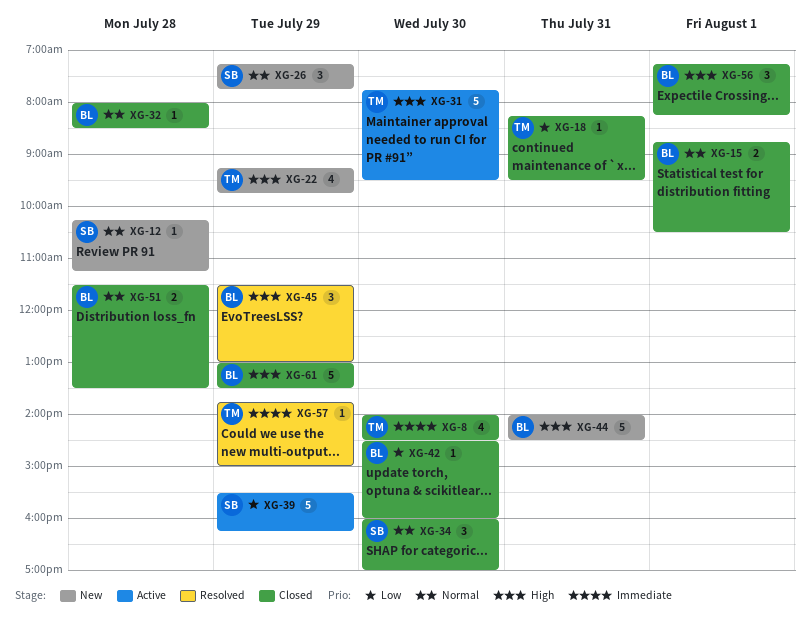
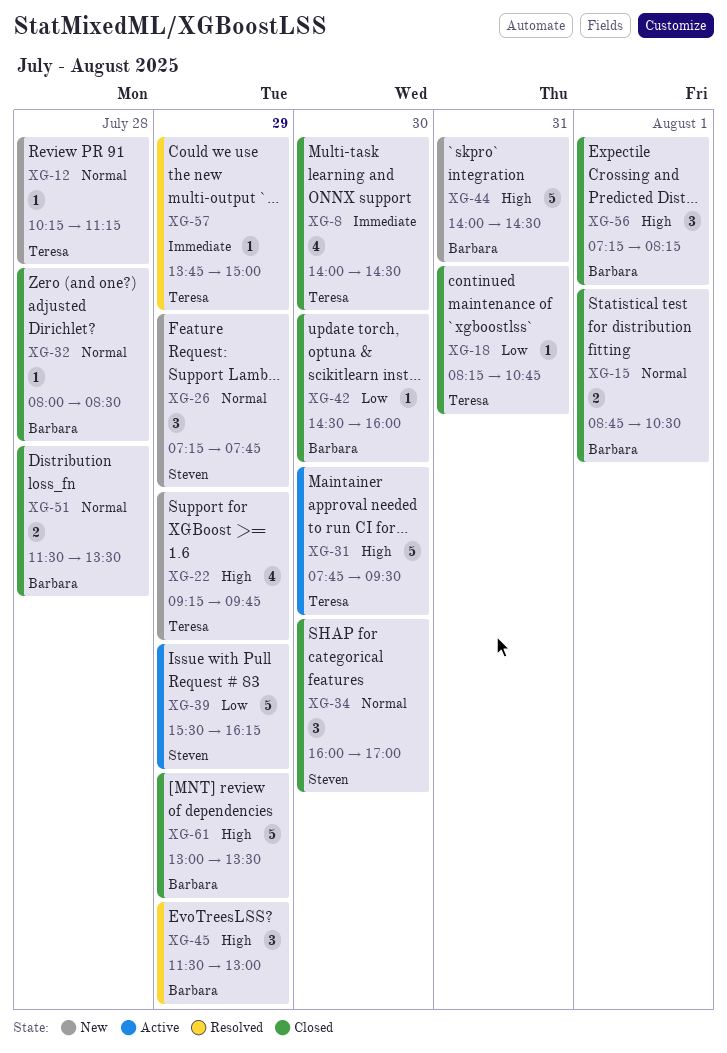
XG-12, owner: Steven -> Teresa
XG-18, ends: 09:30 -> 10:45

